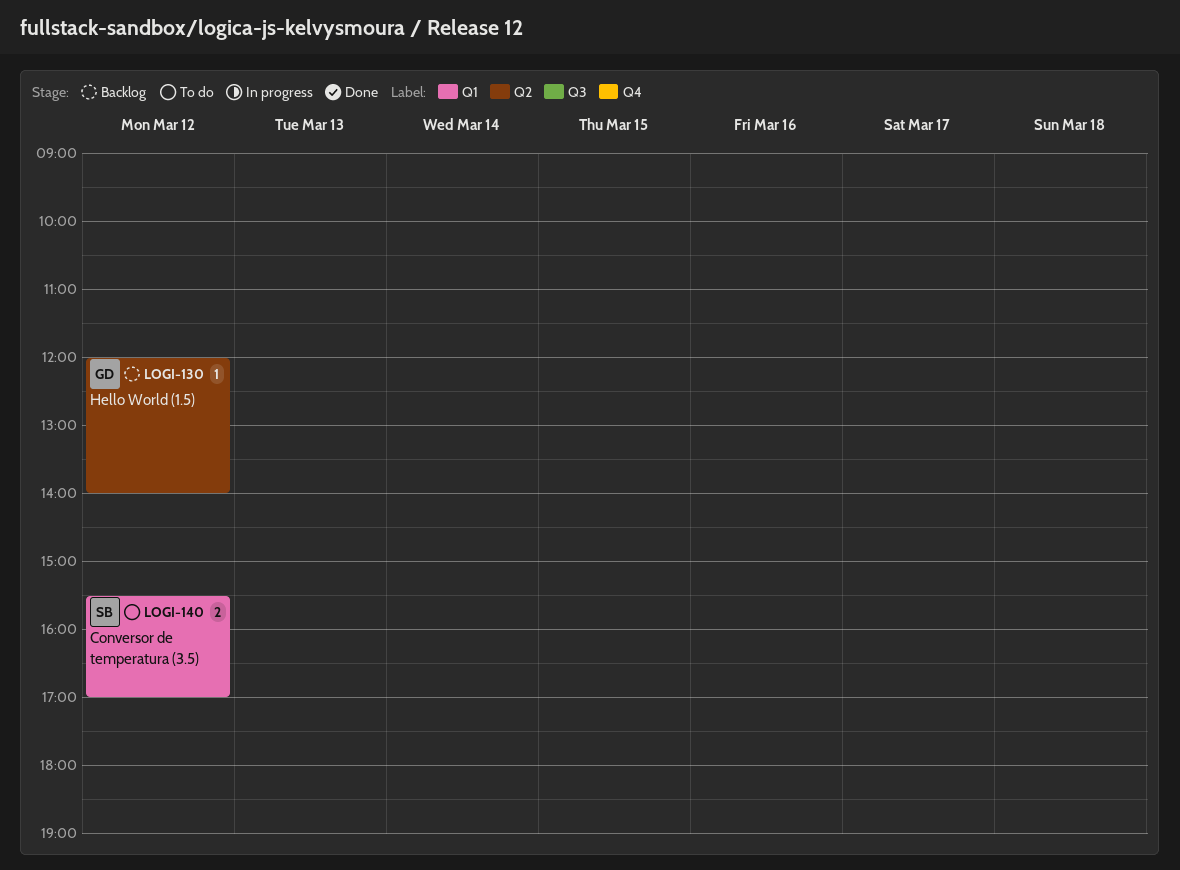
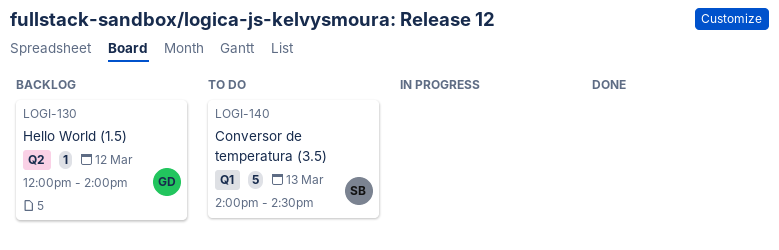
LOGI-140, estimate: 2 -> 5
LOGI-140, day: Mar 12 -> Mar 13
LOGI-140, begins: 15:30 -> 14:00
LOGI-140, ends: 17:00 -> 14:30

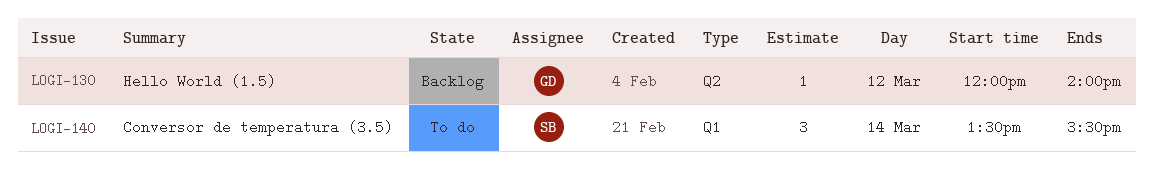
LOGI-140, estimate: 5 -> 3
LOGI-140, day: Mar 13 -> Mar 14
LOGI-140, begins: 14:00 -> 13:30
LOGI-140, ends: 14:30 -> 15:30

